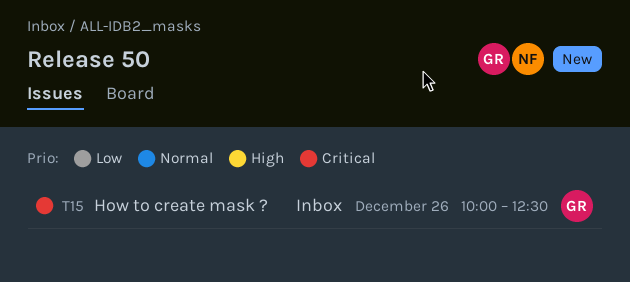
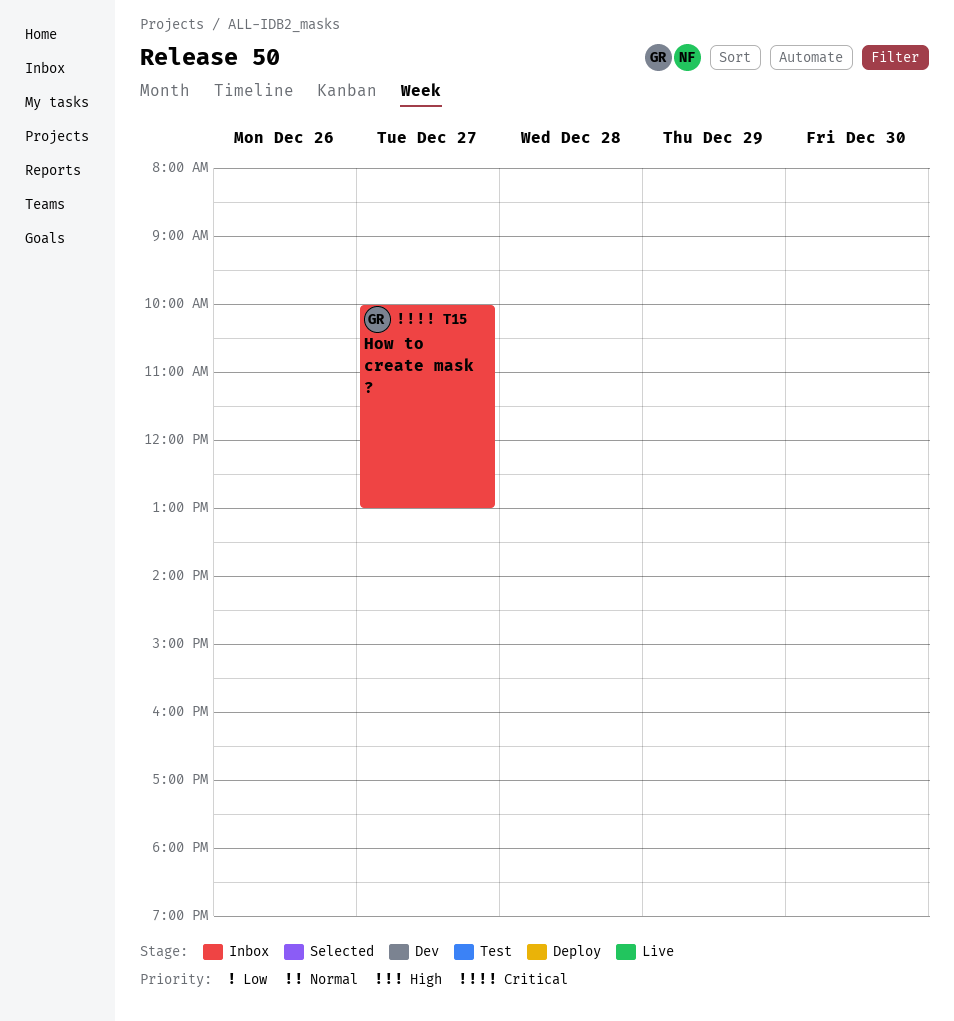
T15, day: Dec 26 -> Dec 27
T15, ends: 12:30 -> 13:00

